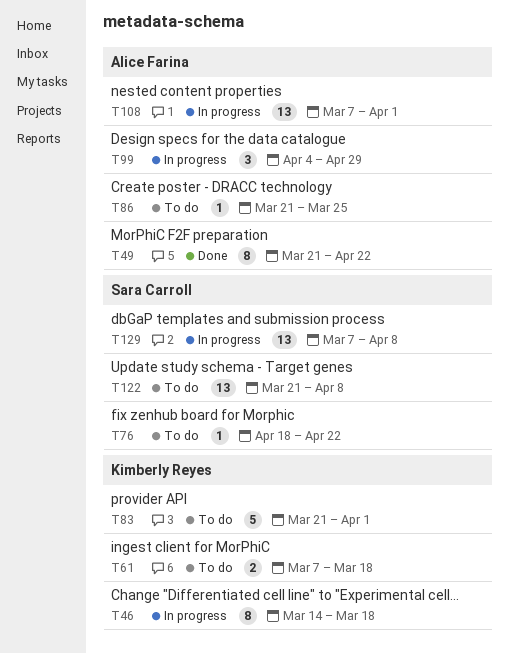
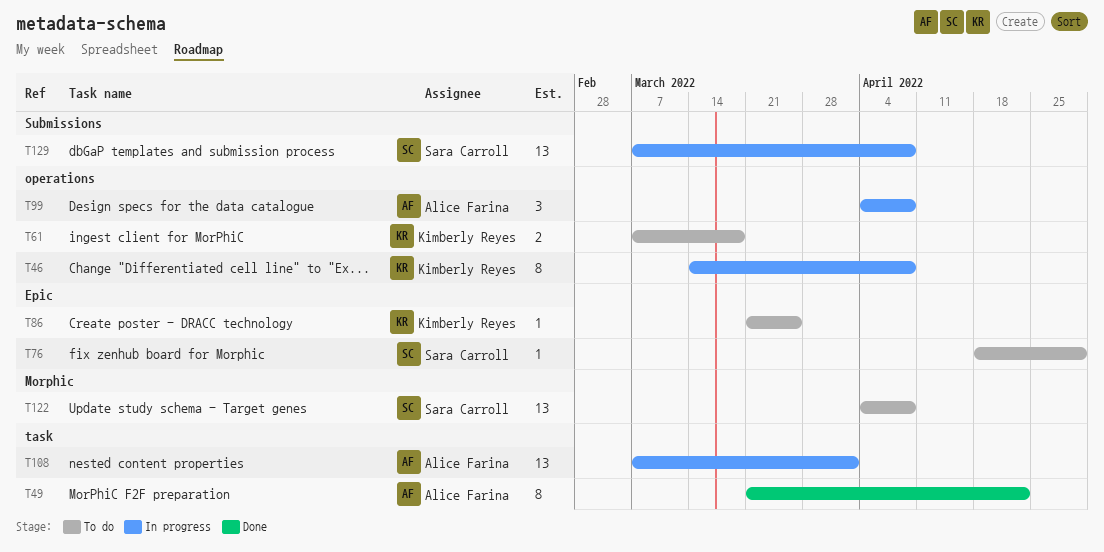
T46, due: Mar 18 -> Apr 8
T76, due: Apr 22 -> Apr 29
T83: present -> none
T86, owner: Alice Farina -> Kimberly Reyes
T99, due: Apr 29 -> Apr 8
T122, start: Mar 21 -> Apr 4

